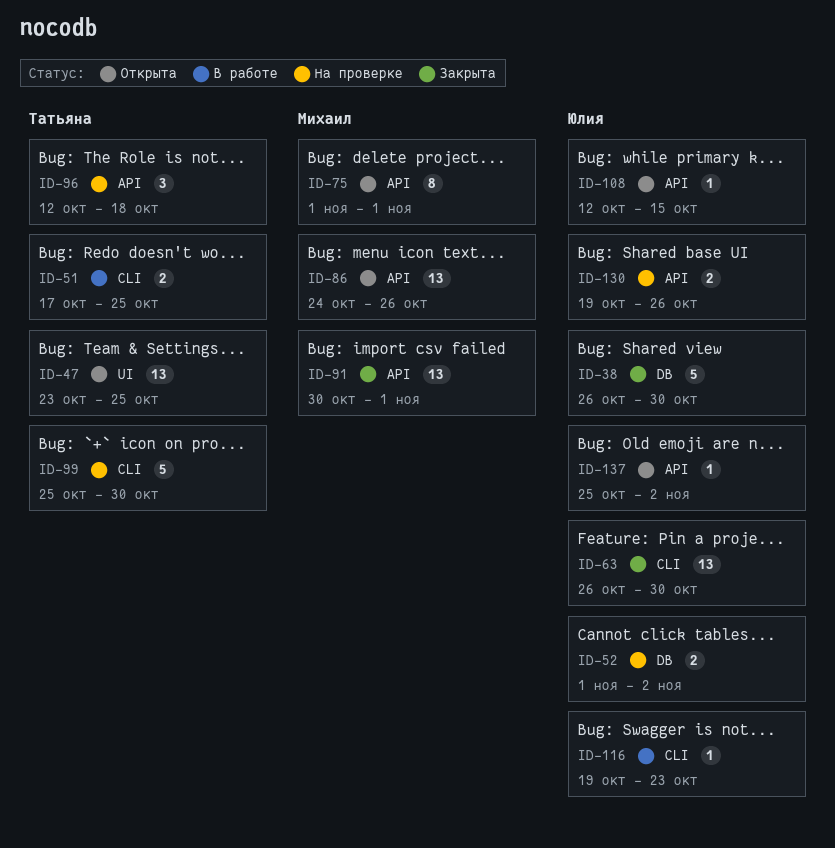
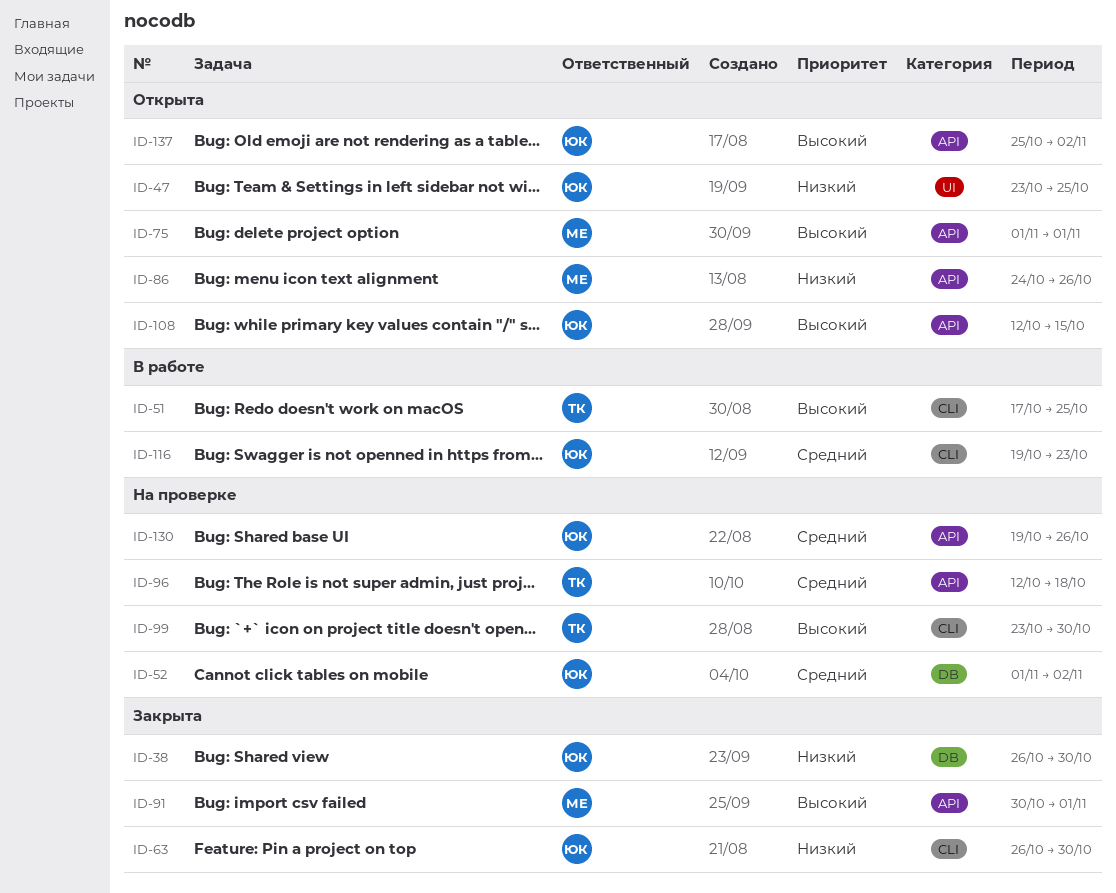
ID-47, owner: Татьяна -> Юлия
ID-99, start: Oct 25 -> Oct 23

